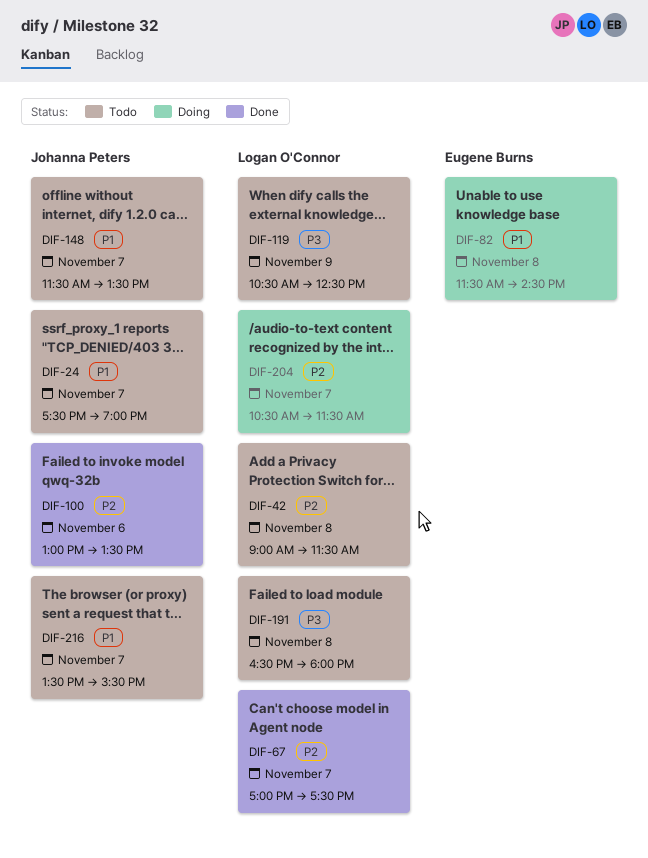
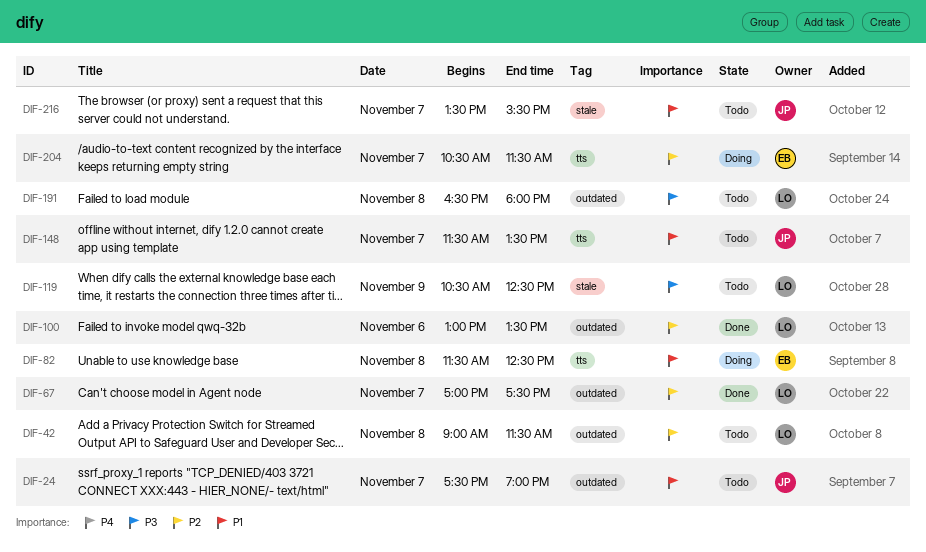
DIF-82, ends: 14:30 -> 12:30
DIF-100, owner: Johanna Peters -> Logan O'Connor
DIF-204, owner: Logan O'Connor -> Eugene Burns

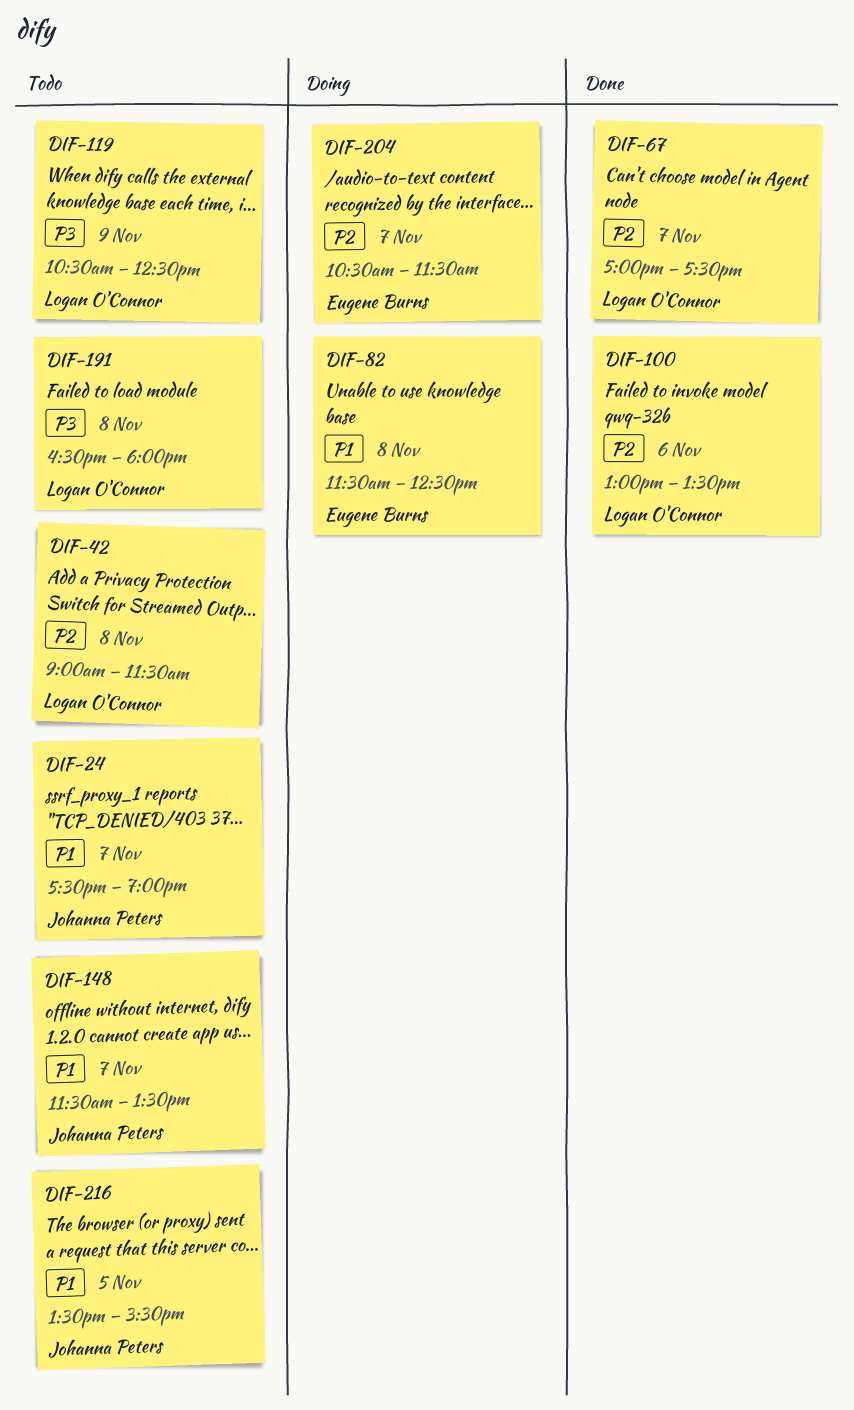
DIF-216, day: Nov 7 -> Nov 5

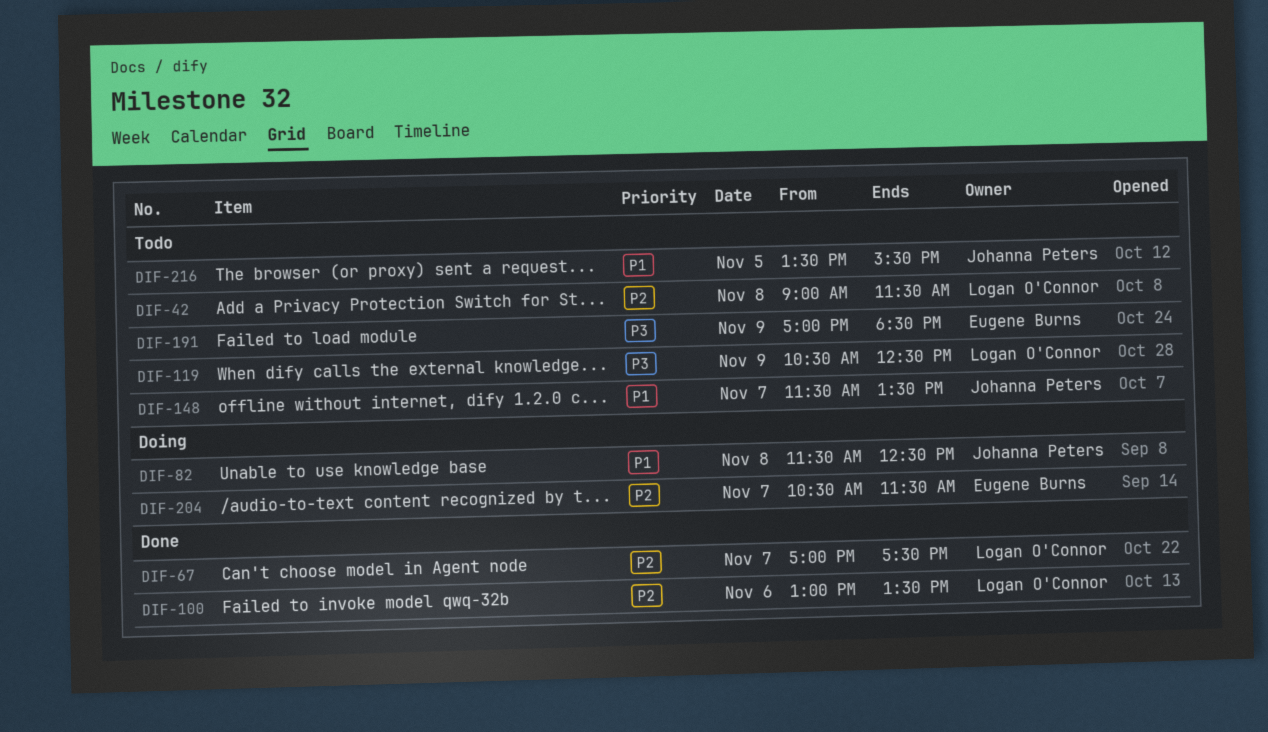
DIF-24: present -> none
DIF-82, owner: Eugene Burns -> Johanna Peters
DIF-191, owner: Logan O'Connor -> Eugene Burns
DIF-191, day: Nov 8 -> Nov 9
DIF-191, begins: 16:30 -> 17:00
DIF-191, ends: 18:00 -> 18:30

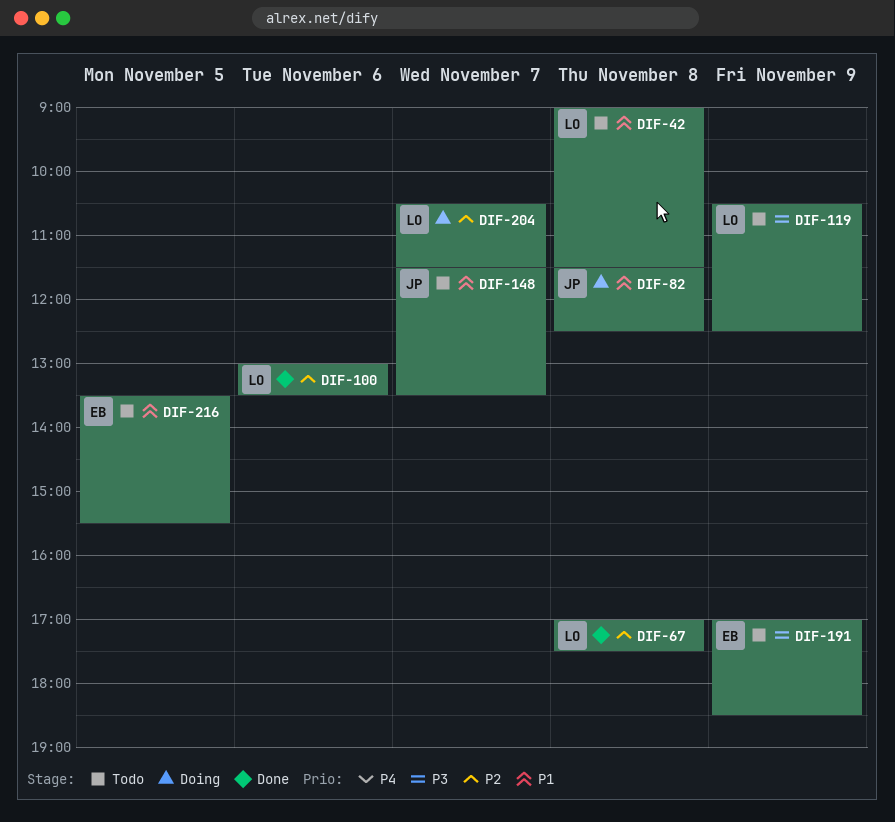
DIF-42, priority: P2 -> P1
DIF-67, day: Nov 7 -> Nov 8
DIF-204, owner: Eugene Burns -> Logan O'Connor
DIF-216, owner: Johanna Peters -> Eugene Burns

